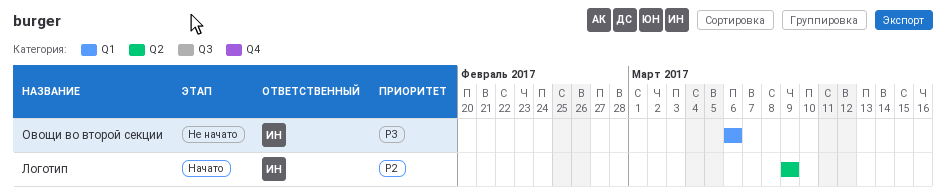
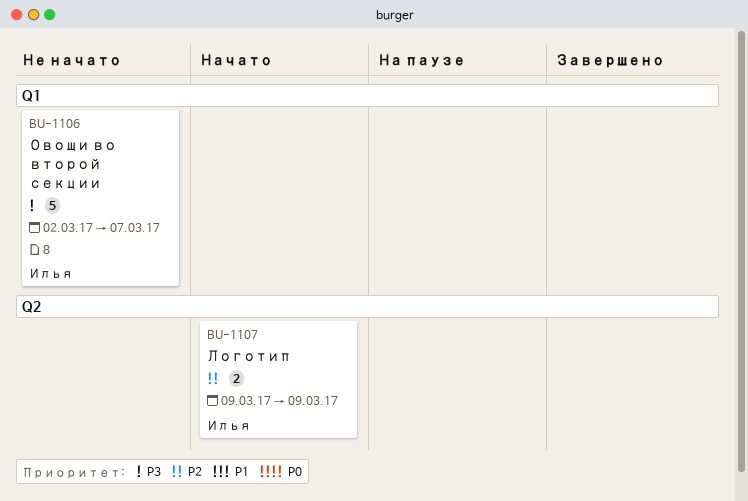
Овощи во второй секции, start: Mar 6 -> Mar 2
Овощи во второй секции, due: Mar 6 -> Mar 7

